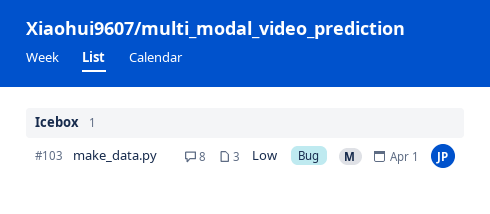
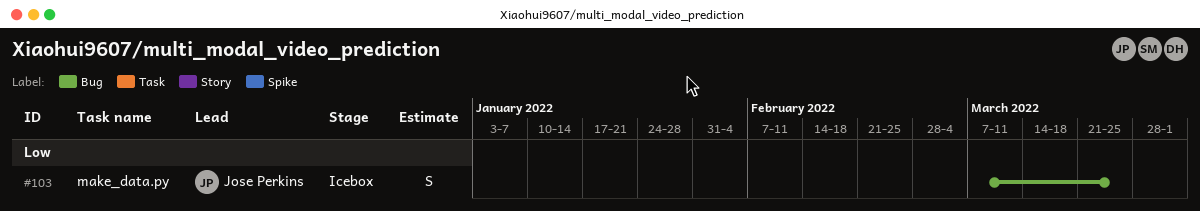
#103, estimate: M -> S
#103, due: Apr 1 -> Mar 25

